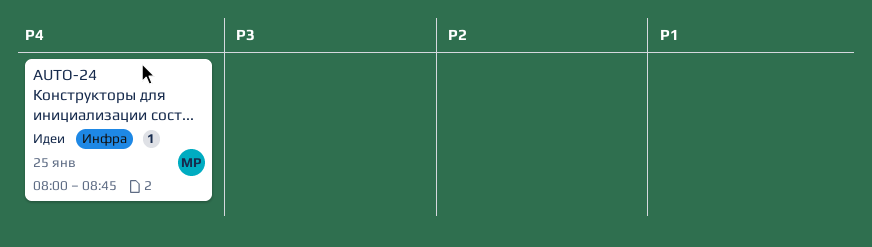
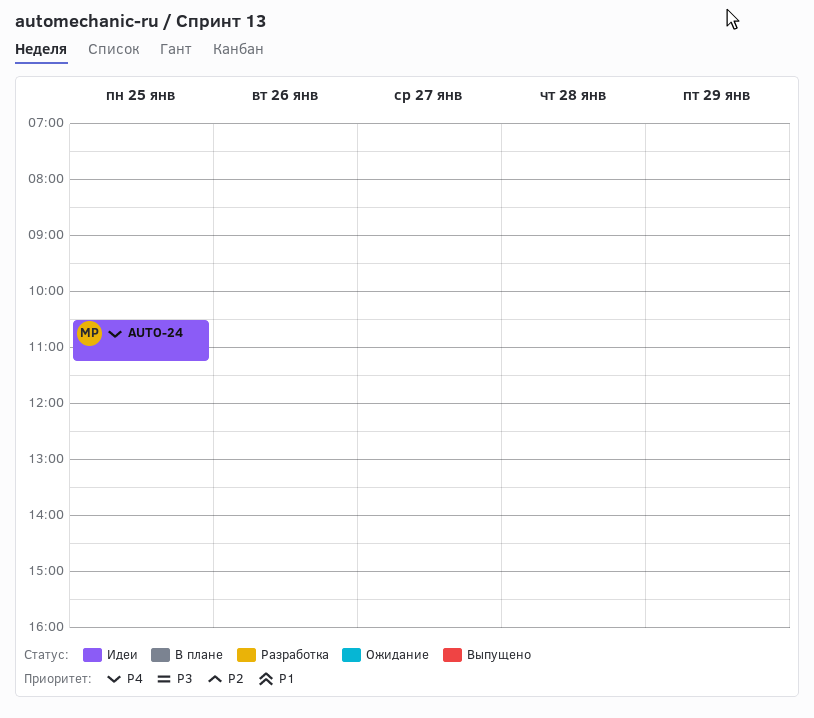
AUTO-24, begins: 08:00 -> 10:30
AUTO-24, ends: 08:45 -> 11:15

